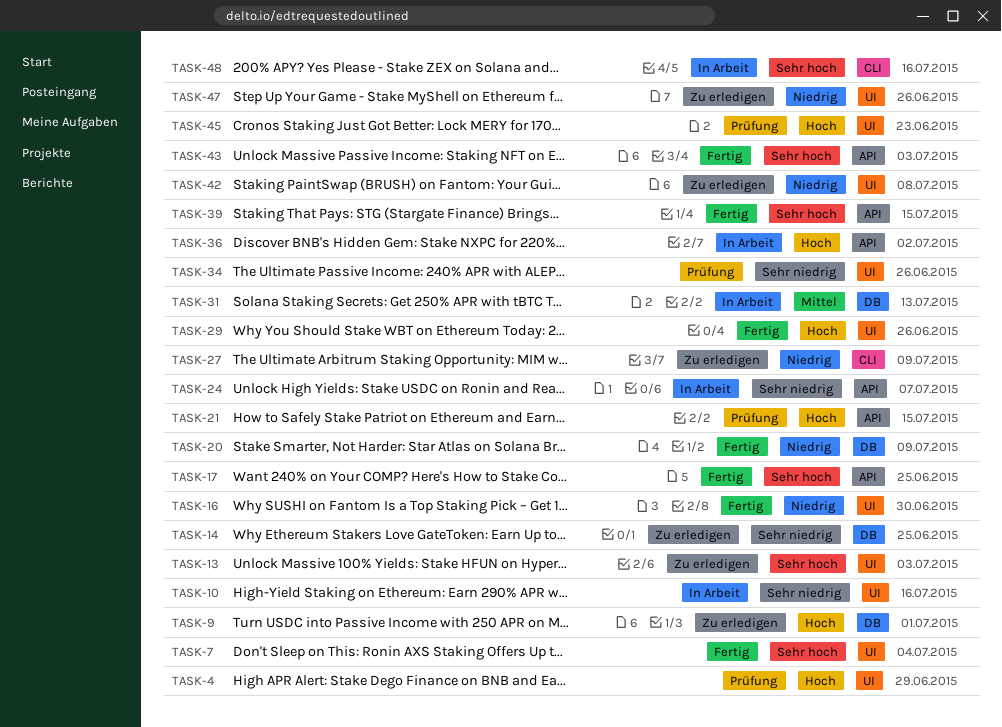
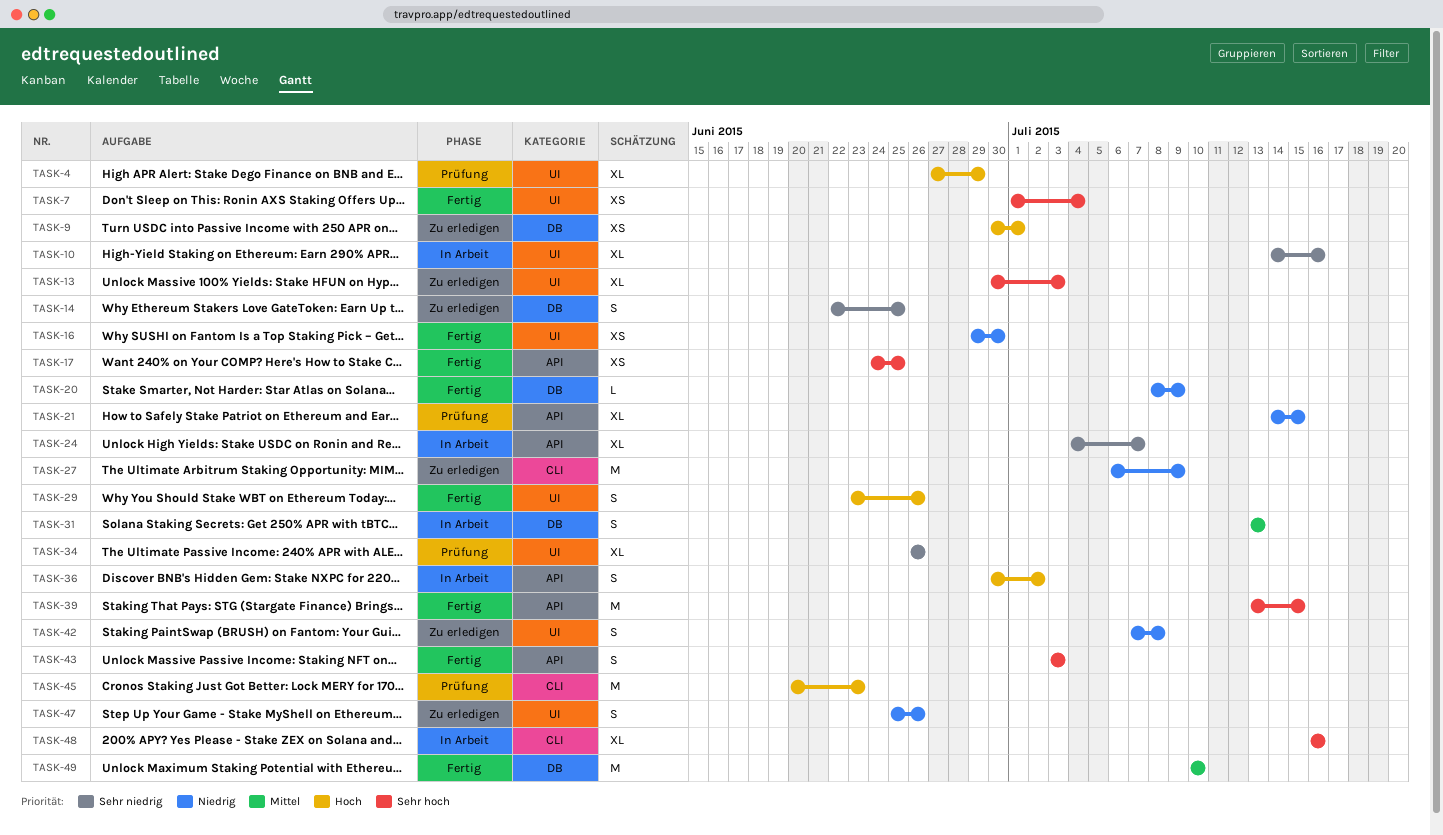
TASK-21, priority: Hoch -> Niedrig
TASK-45, label: UI -> CLI
TASK-49: none -> present

